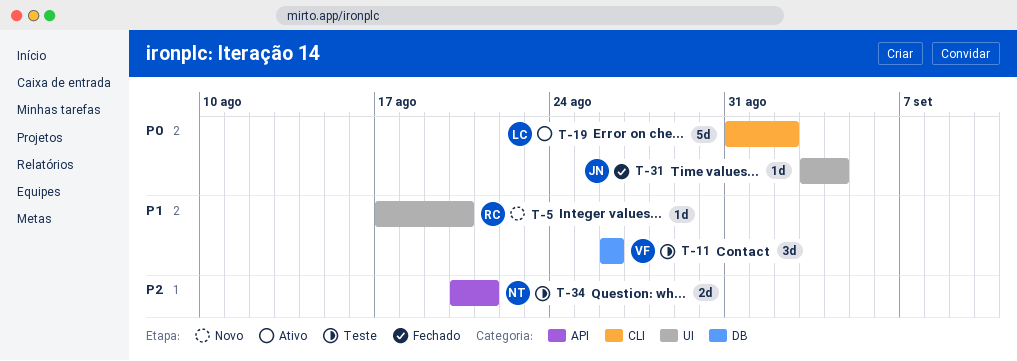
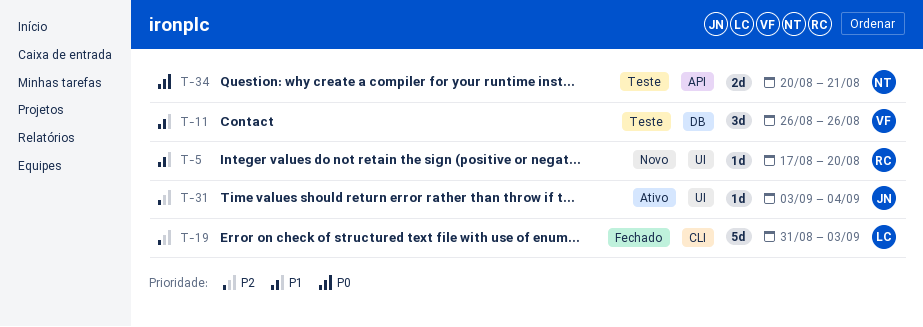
T-19, status: Ativo -> Fechado
T-19, priority: P0 -> P2
T-19, due: Sep 2 -> Sep 3
T-31, status: Fechado -> Ativo
T-31, priority: P0 -> P2
T-34, priority: P2 -> P0

